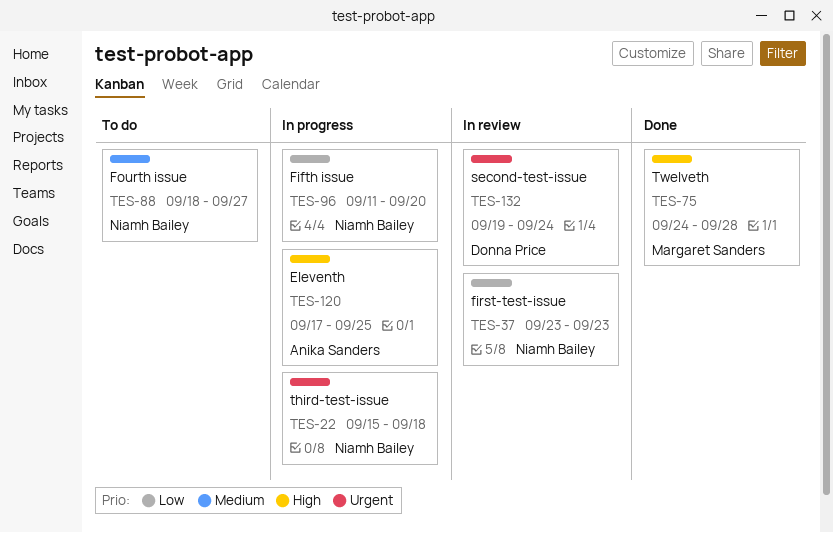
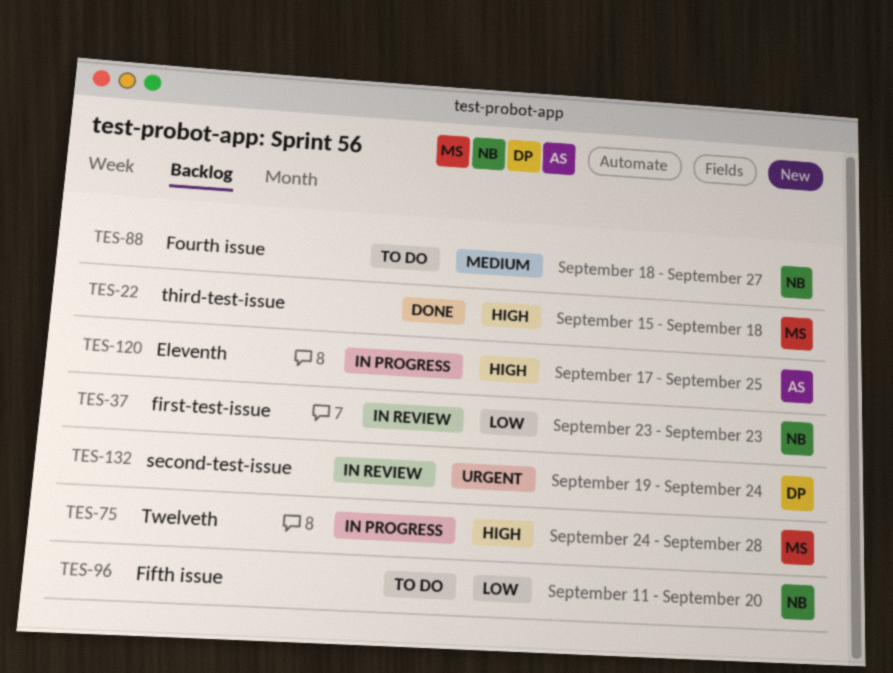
TES-22, status: In progress -> Done
TES-22, owner: Niamh Bailey -> Margaret Sanders
TES-22, priority: Urgent -> High
TES-75, status: Done -> In progress
TES-96, status: In progress -> To do

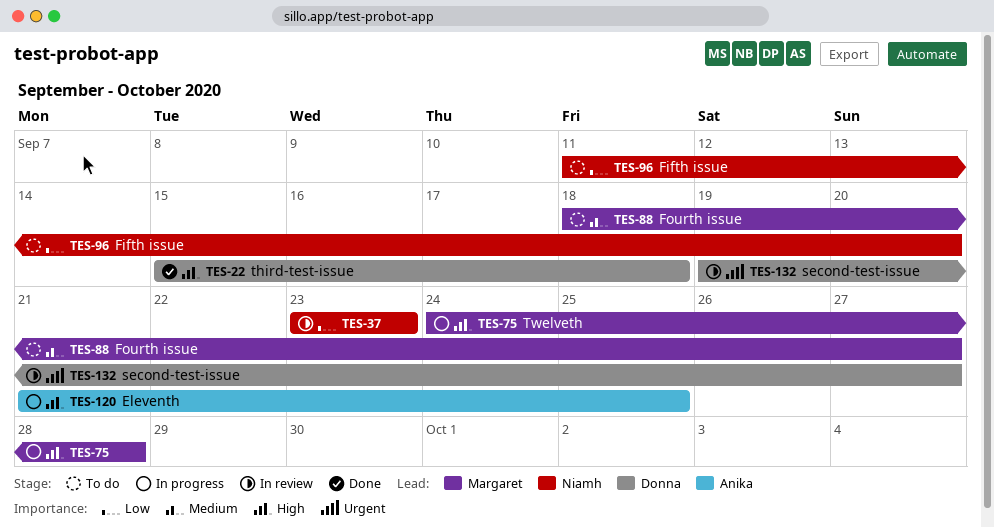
TES-22, owner: Margaret -> Donna
TES-88, owner: Niamh -> Margaret
TES-120, start: Sep 17 -> Sep 21
TES-132, due: Sep 24 -> Sep 27

